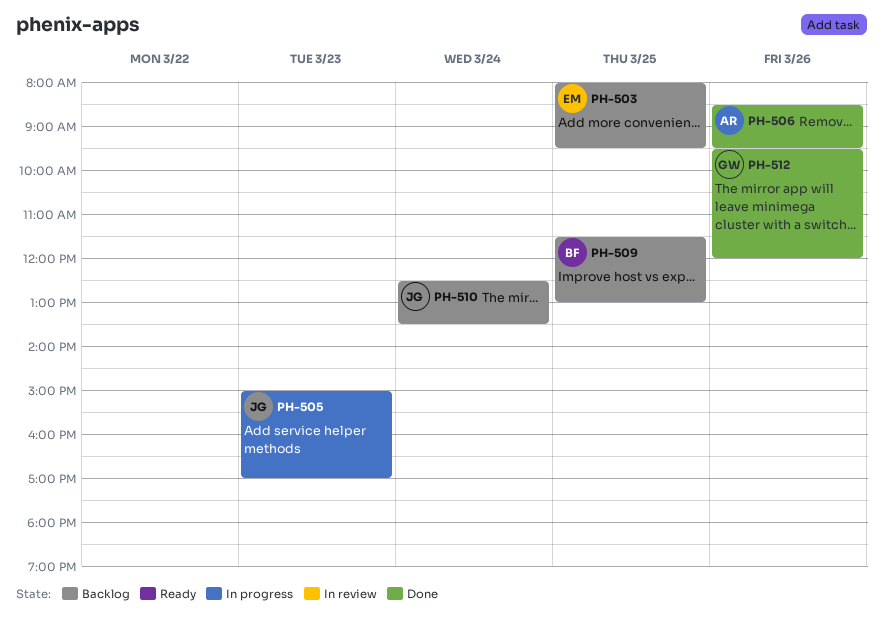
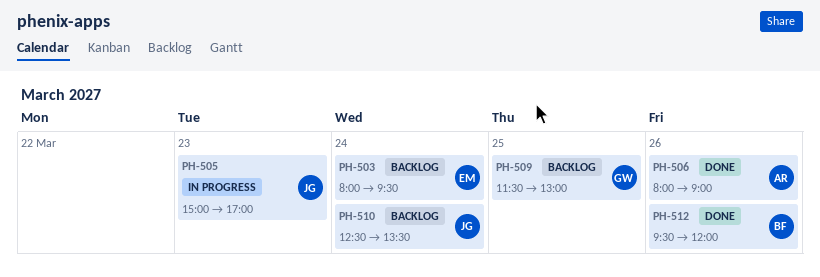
PH-503, day: Mar 25 -> Mar 24
PH-506, begins: 08:30 -> 08:00
PH-506, ends: 09:30 -> 09:00
PH-509, owner: BF -> GW
PH-512, owner: GW -> BF

